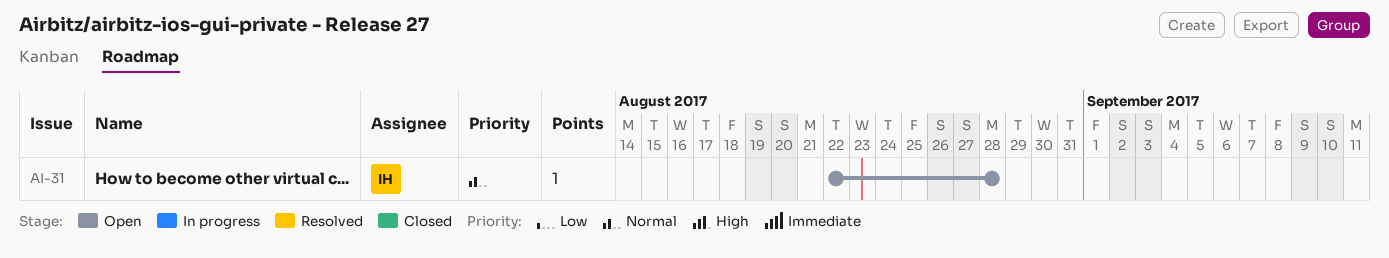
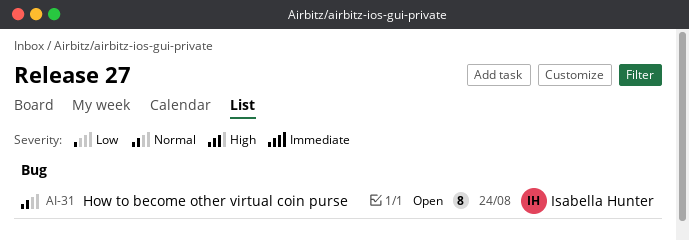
AI-31, estimate: 1 -> 8
AI-31, due: Aug 28 -> Aug 24

